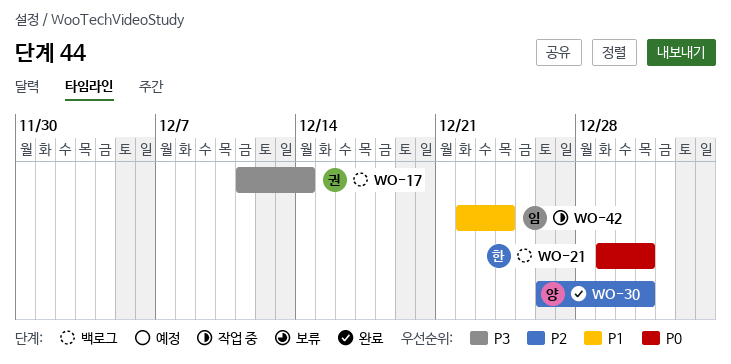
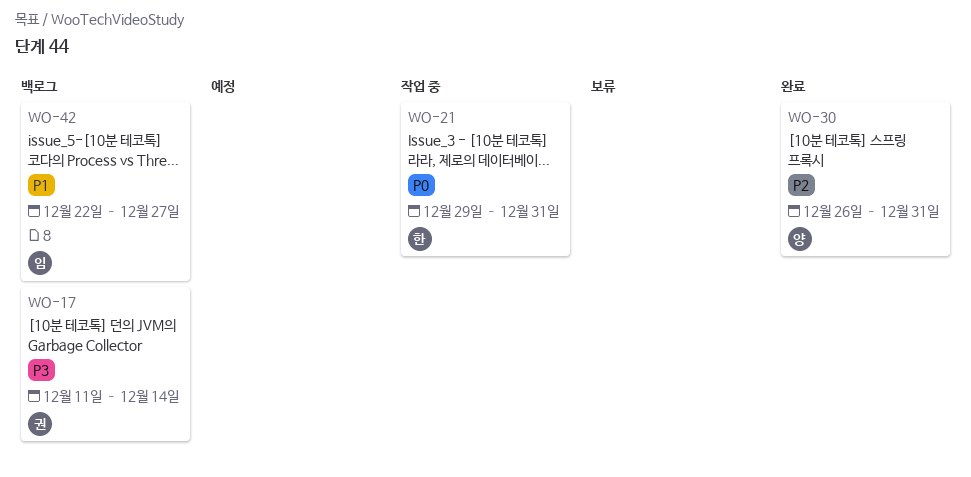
WO-21, status: 백로그 -> 작업 중
WO-42, status: 작업 중 -> 백로그
WO-42, due: Dec 24 -> Dec 27

